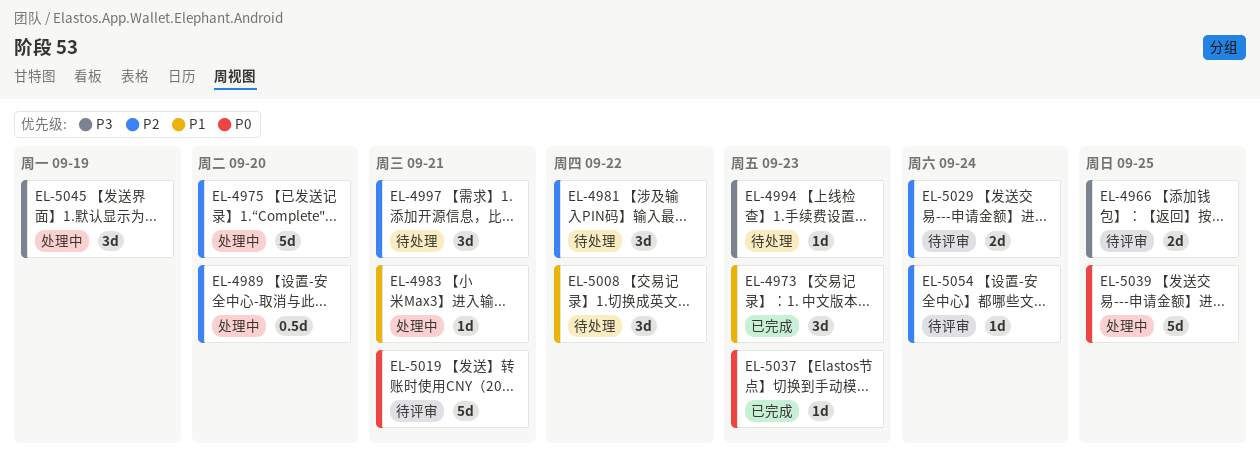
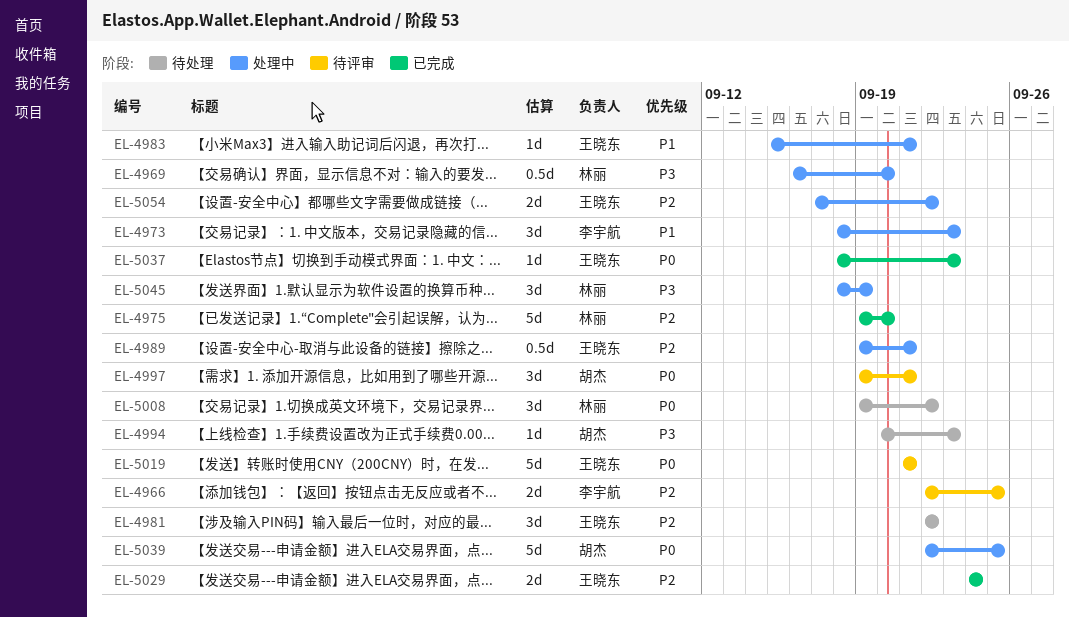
EL-4966, priority: P3 -> P2
EL-4969: none -> present
EL-4973, status: 已完成 -> 处理中
EL-4975, status: 处理中 -> 已完成
EL-4989, due: Sep 20 -> Sep 21
EL-4997, status: 待处理 -> 待评审
EL-4997, priority: P2 -> P0
EL-5008, priority: P1 -> P0
EL-5029, status: 待评审 -> 已完成
EL-5054, status: 待评审 -> 处理中
EL-5054, estimate: 1d -> 2d
EL-5054, due: Sep 24 -> Sep 22

